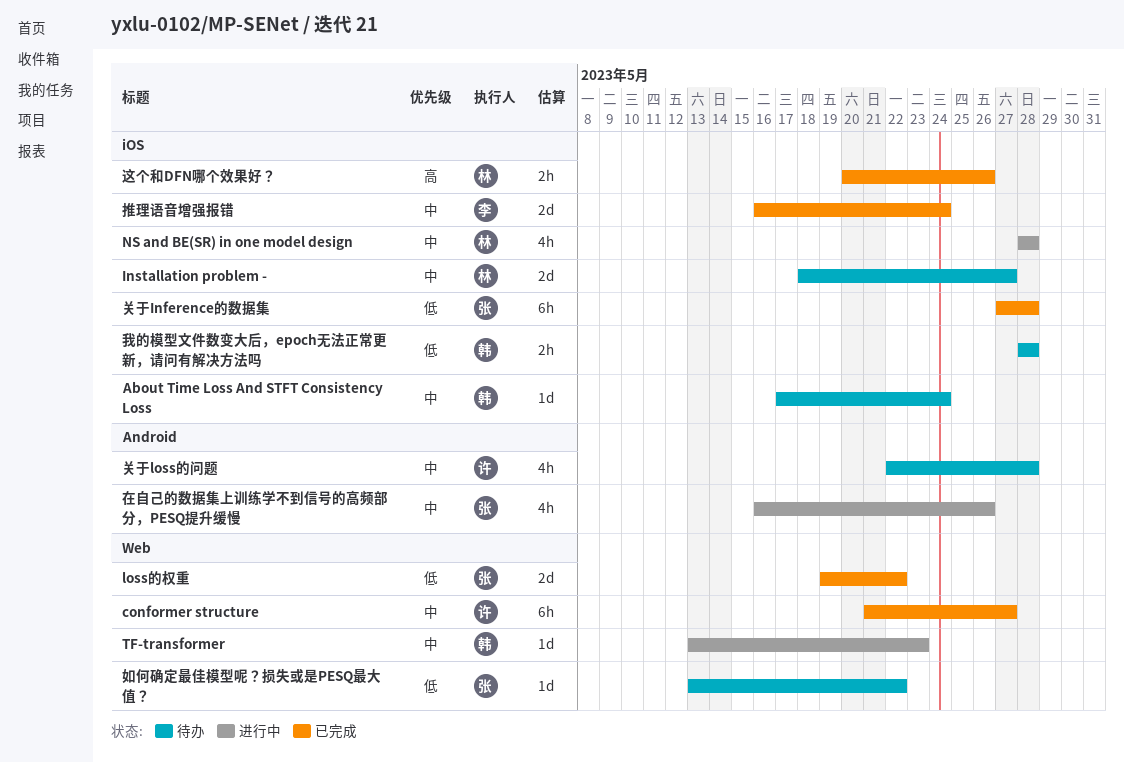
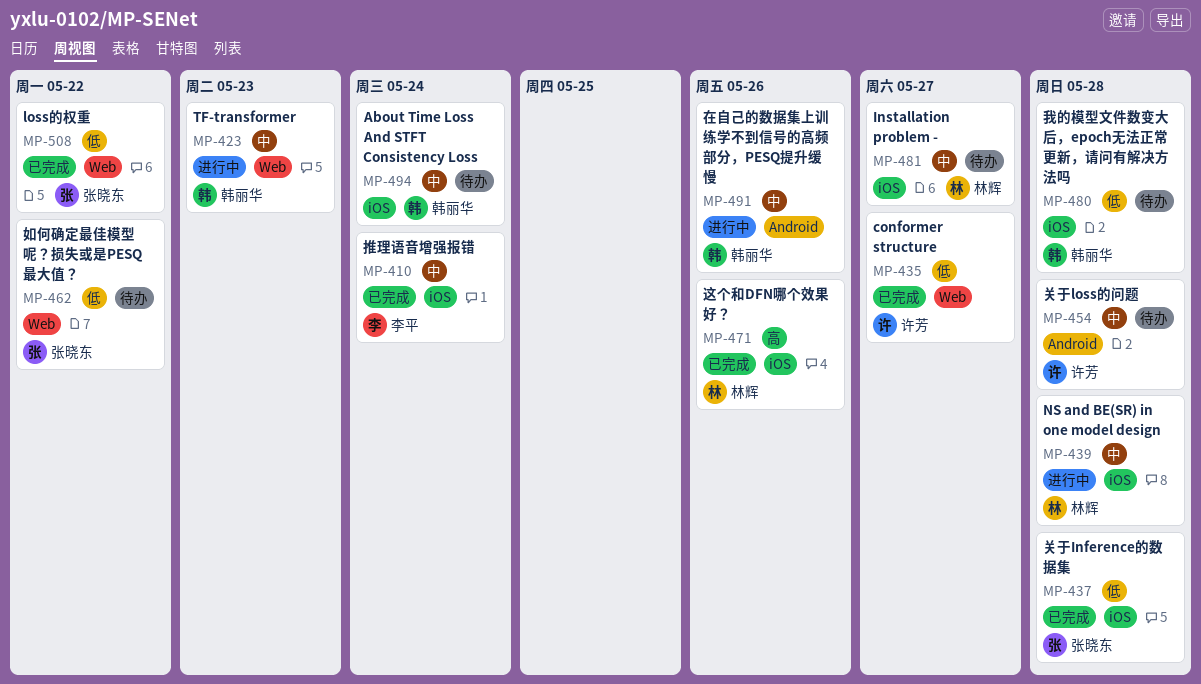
conformer structure, priority: 中 -> 低
在自己的数据集上训练学不到信号的高频部分，PESQ提升缓慢, owner: 张晓东 -> 韩丽华

